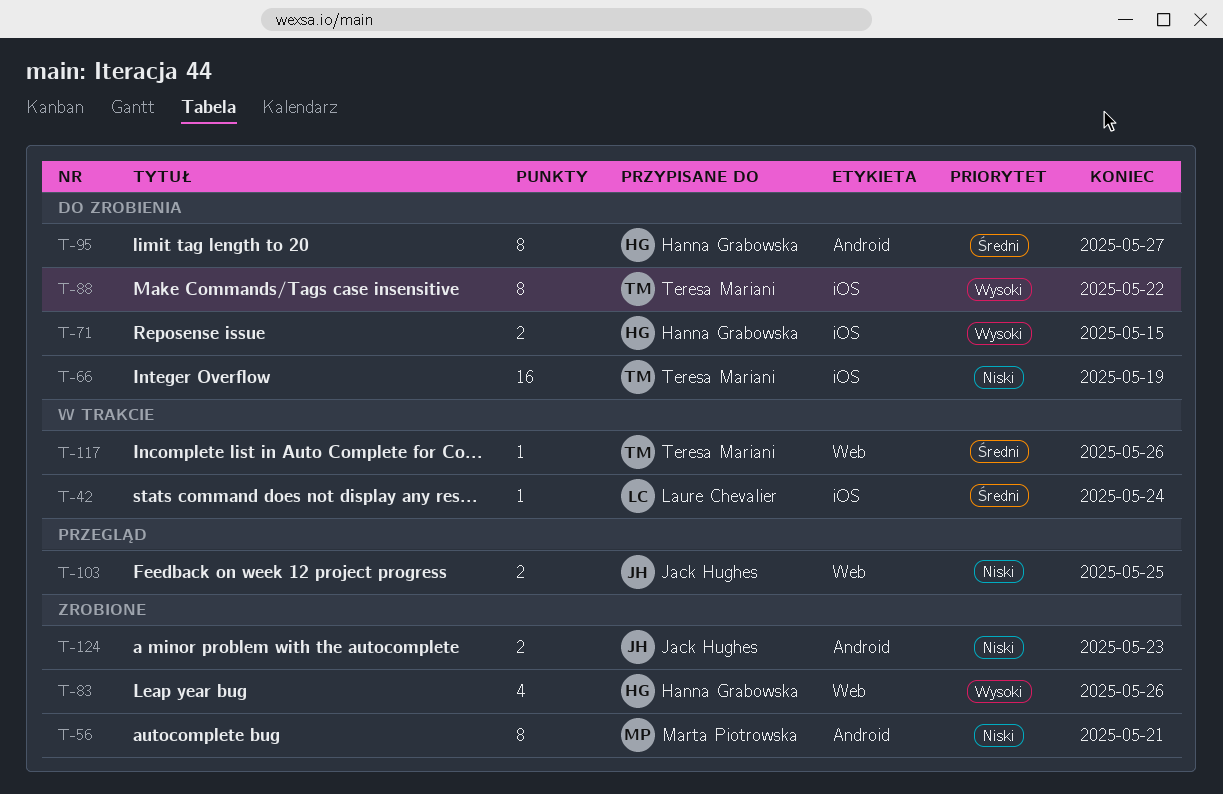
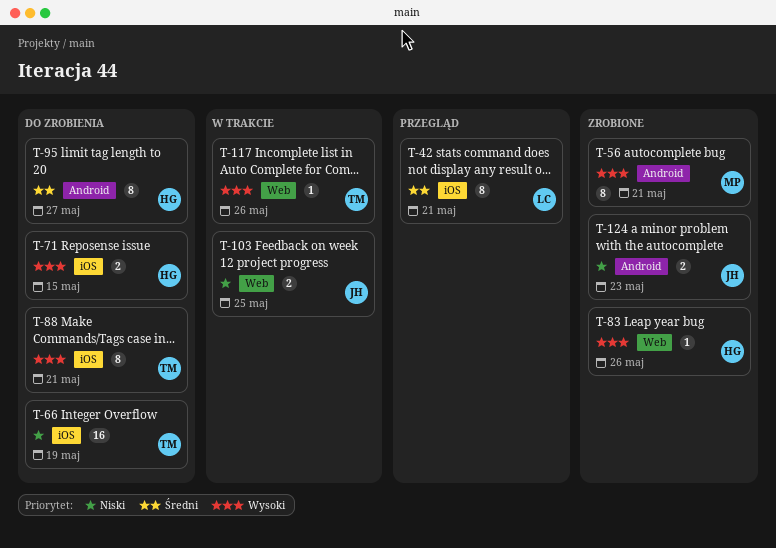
T-42, status: W trakcie -> Przegląd
T-42, estimate: 1 -> 8
T-42, due: May 24 -> May 21
T-56, priority: Niski -> Wysoki
T-83, estimate: 4 -> 1
T-88, due: May 22 -> May 21
T-103, status: Przegląd -> W trakcie
T-117, priority: Średni -> Wysoki

